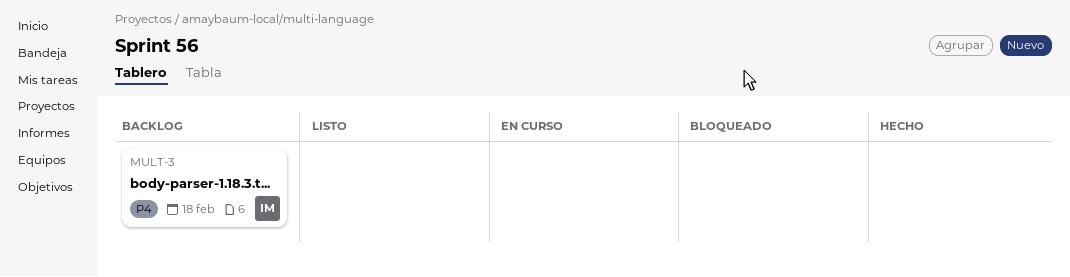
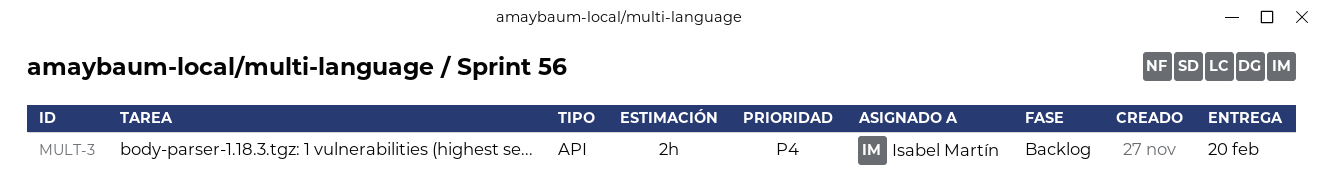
MULT-3, due: Feb 18 -> Feb 20

